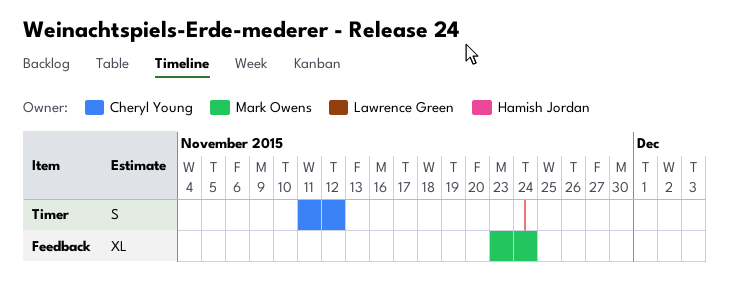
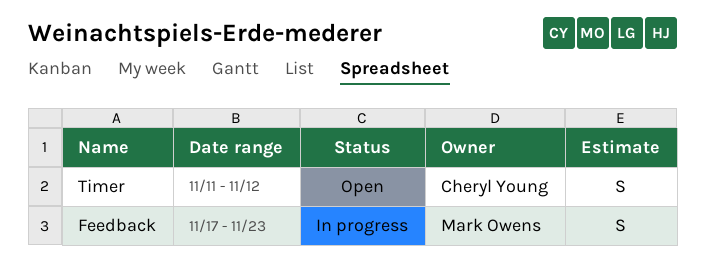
Feedback, estimate: XL -> S
Feedback, start: Nov 23 -> Nov 17
Feedback, due: Nov 24 -> Nov 23

